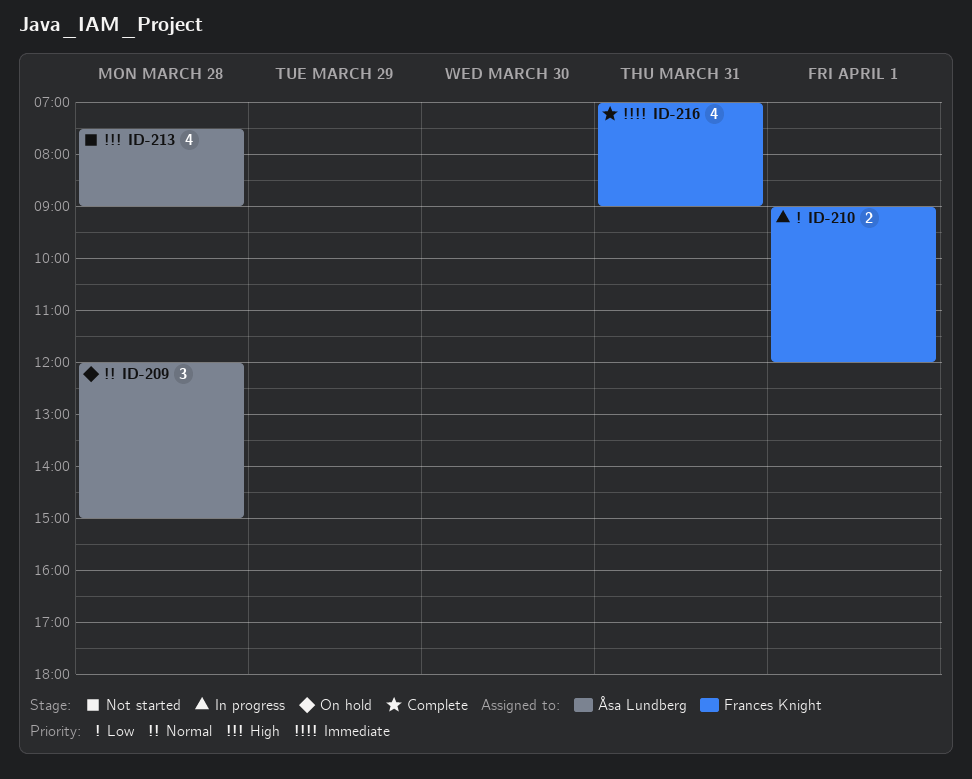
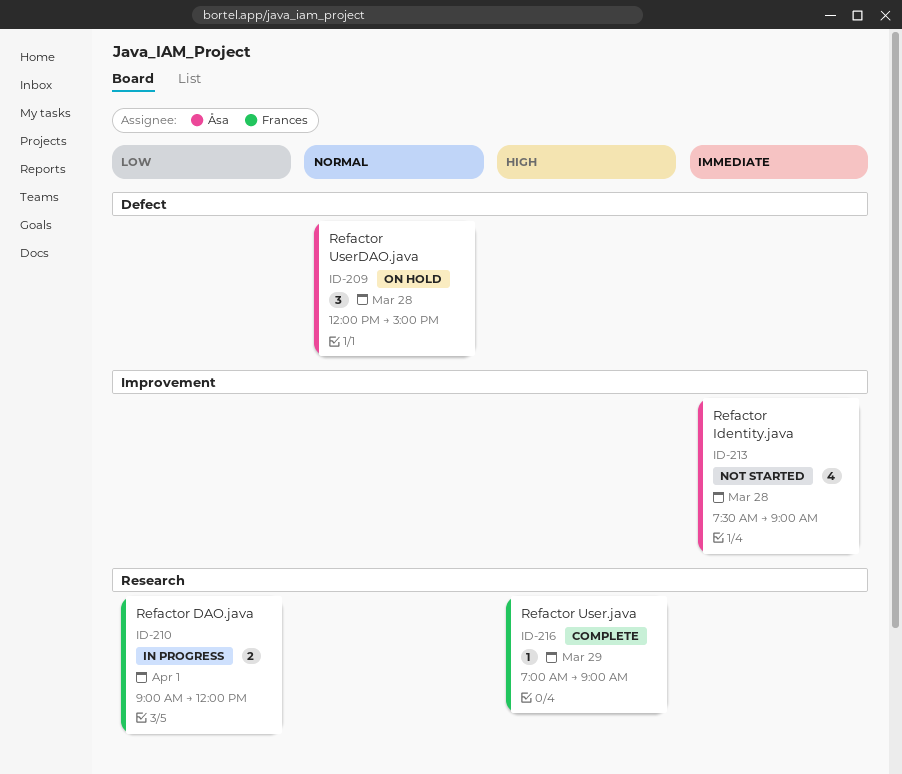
ID-213, priority: High -> Immediate
ID-216, priority: Immediate -> High
ID-216, estimate: 4 -> 1
ID-216, day: Mar 31 -> Mar 29

